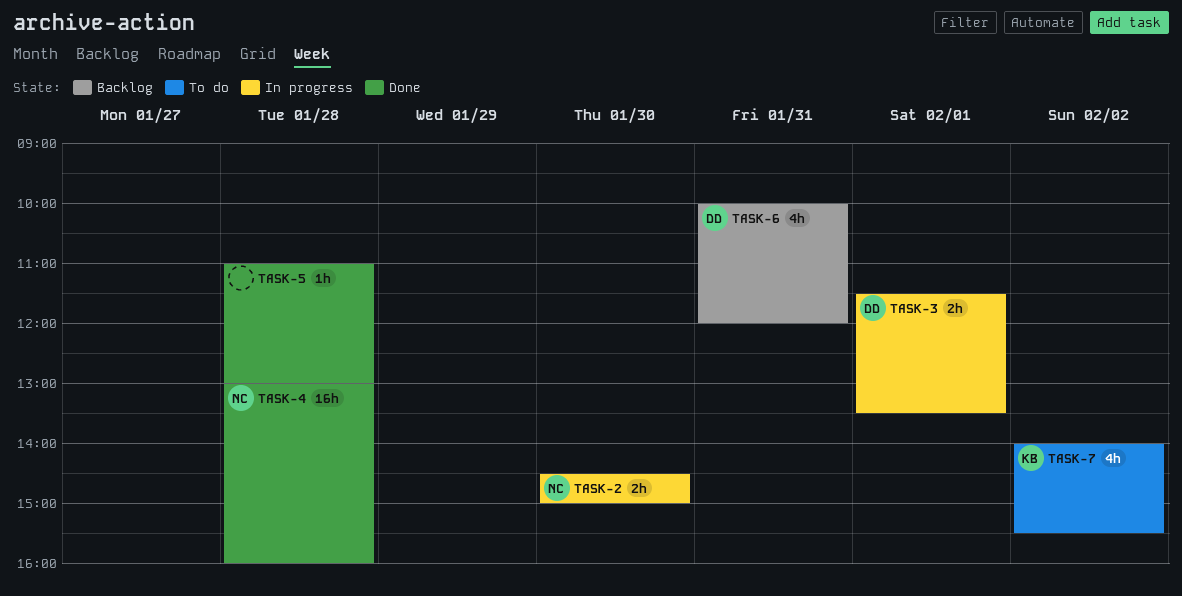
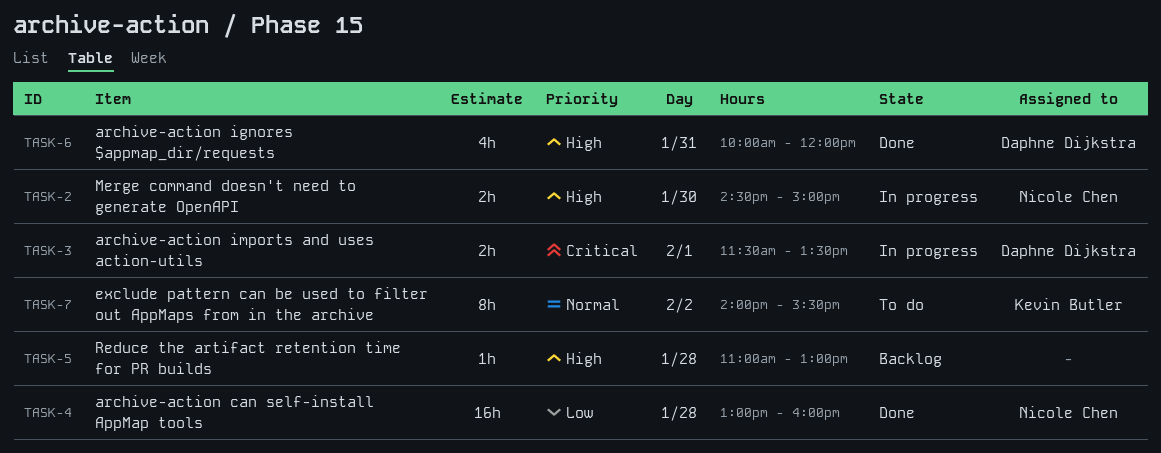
TASK-5, status: Done -> Backlog
TASK-6, status: Backlog -> Done
TASK-7, estimate: 4h -> 8h

